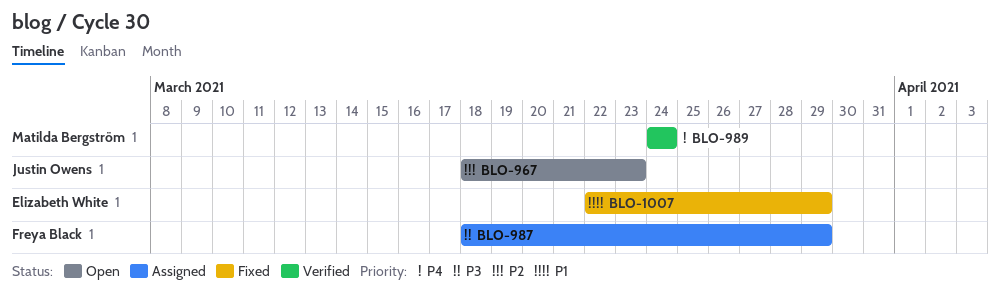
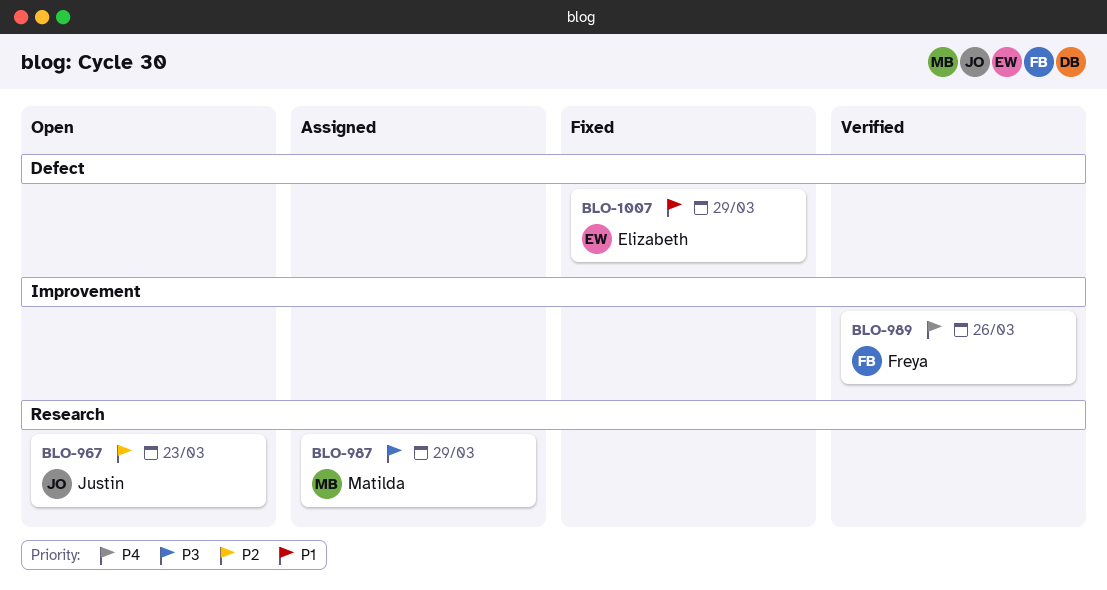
BLO-987, owner: Freya Black -> Matilda Bergström
BLO-989, owner: Matilda Bergström -> Freya Black
BLO-989, due: Mar 24 -> Mar 26

